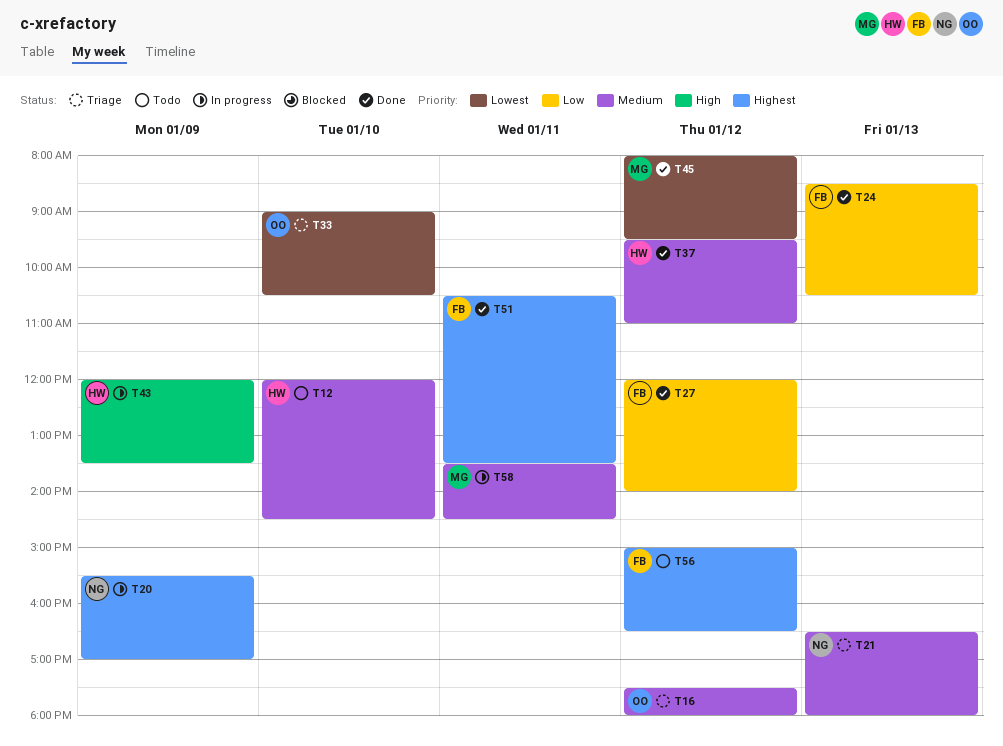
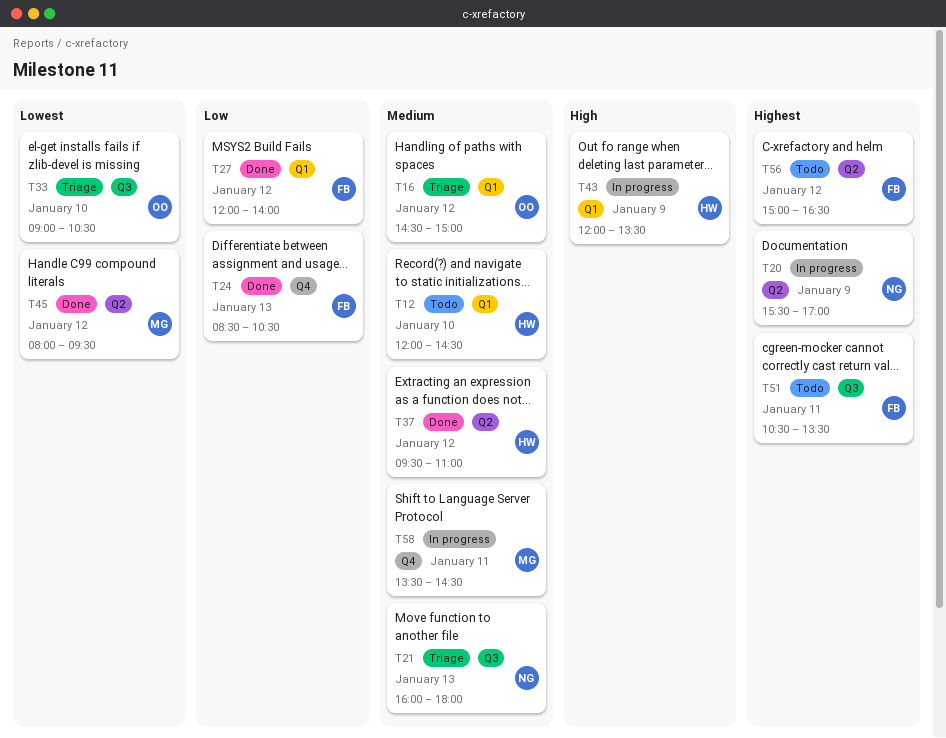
T16, begins: 17:30 -> 14:30
T16, ends: 18:00 -> 15:00
T21, begins: 16:30 -> 16:00
T51, status: Done -> Todo

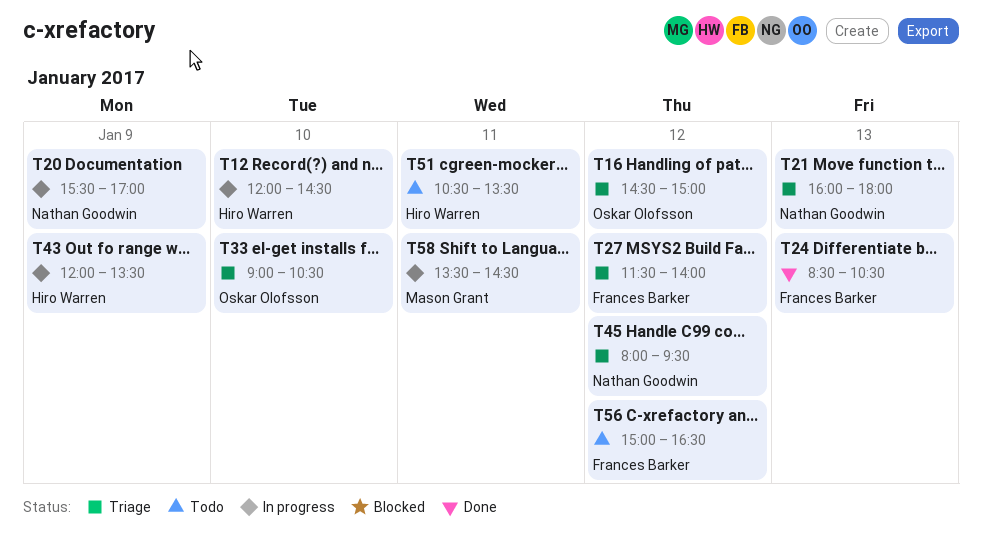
T12, status: Todo -> In progress
T27, status: Done -> Triage
T27, begins: 12:00 -> 11:30
T37: present -> none
T45, status: Done -> Triage
T45, owner: Mason Grant -> Nathan Goodwin
T51, owner: Frances Barker -> Hiro Warren

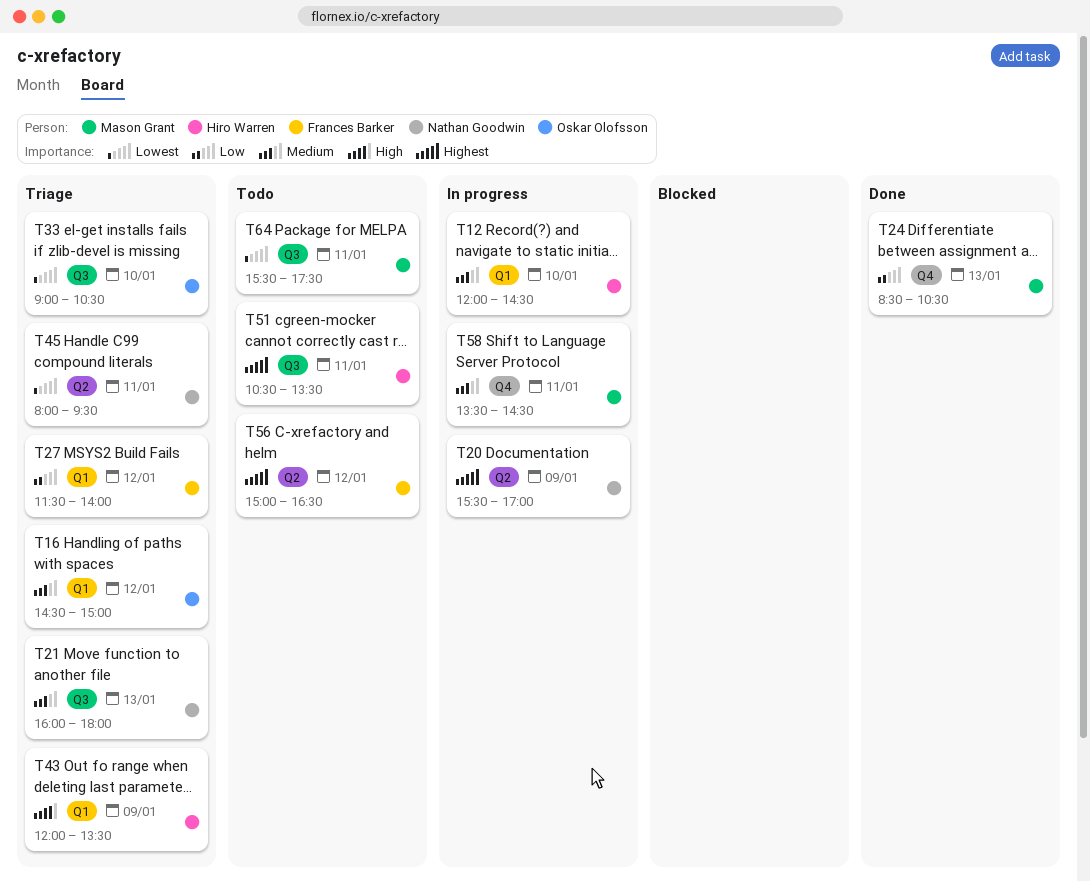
T24, owner: Frances Barker -> Mason Grant
T43, status: In progress -> Triage
T45, day: Jan 12 -> Jan 11
T64: none -> present

